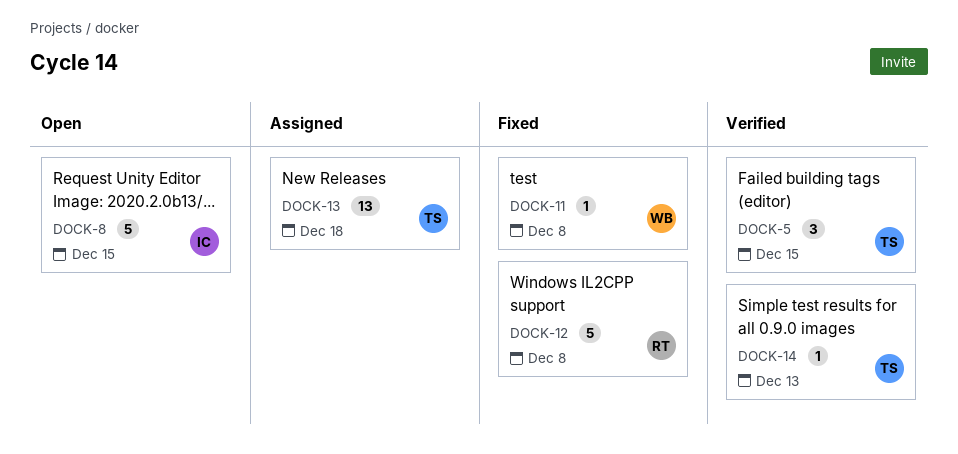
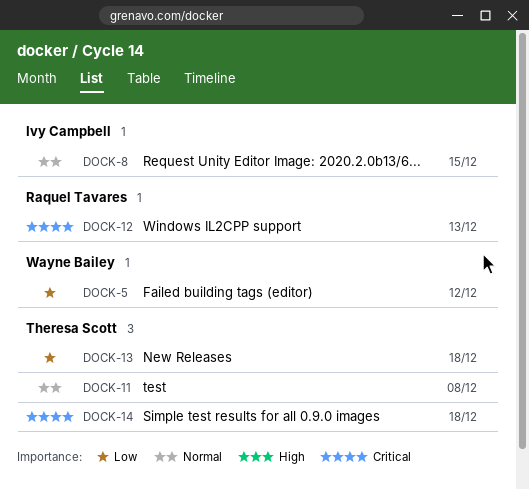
DOCK-5, owner: Theresa Scott -> Wayne Bailey
DOCK-5, due: Dec 15 -> Dec 12
DOCK-11, owner: Wayne Bailey -> Theresa Scott
DOCK-12, due: Dec 8 -> Dec 13
DOCK-14, due: Dec 13 -> Dec 18

